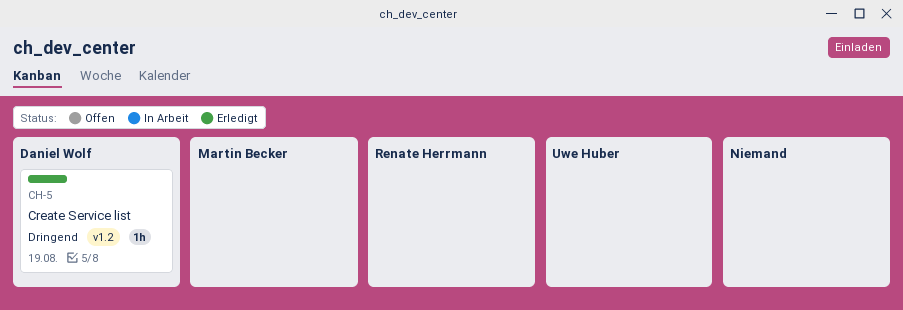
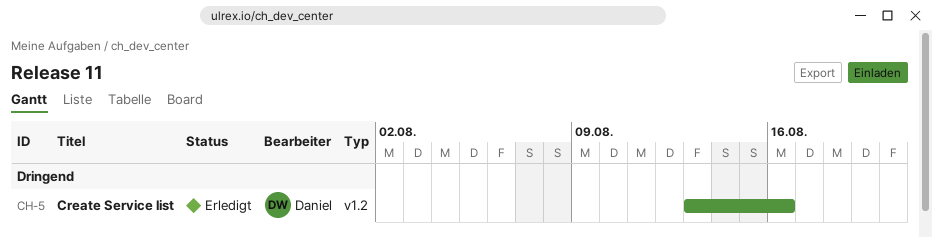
CH-5, due: Aug 19 -> Aug 16

